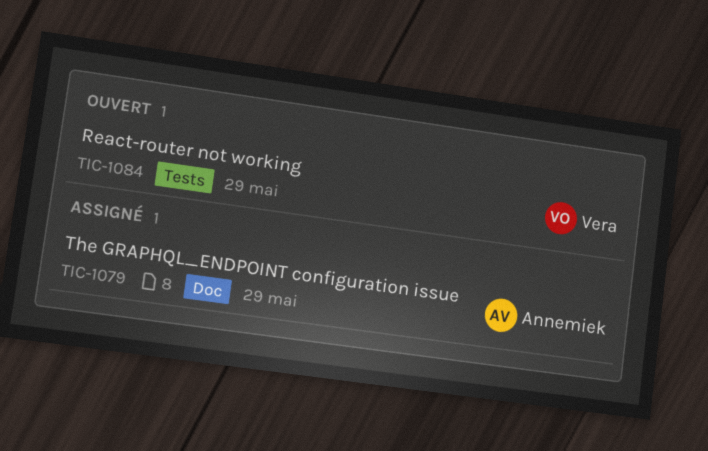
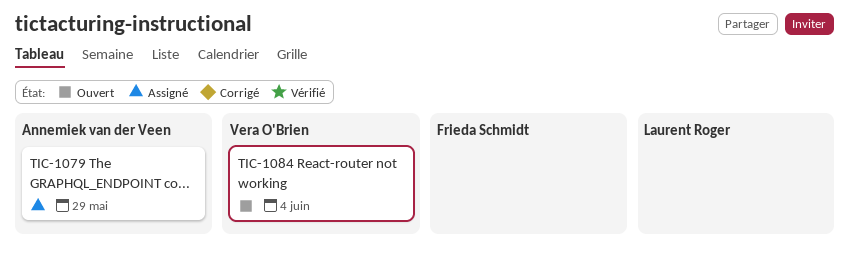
TIC-1084, due: May 29 -> Jun 4

